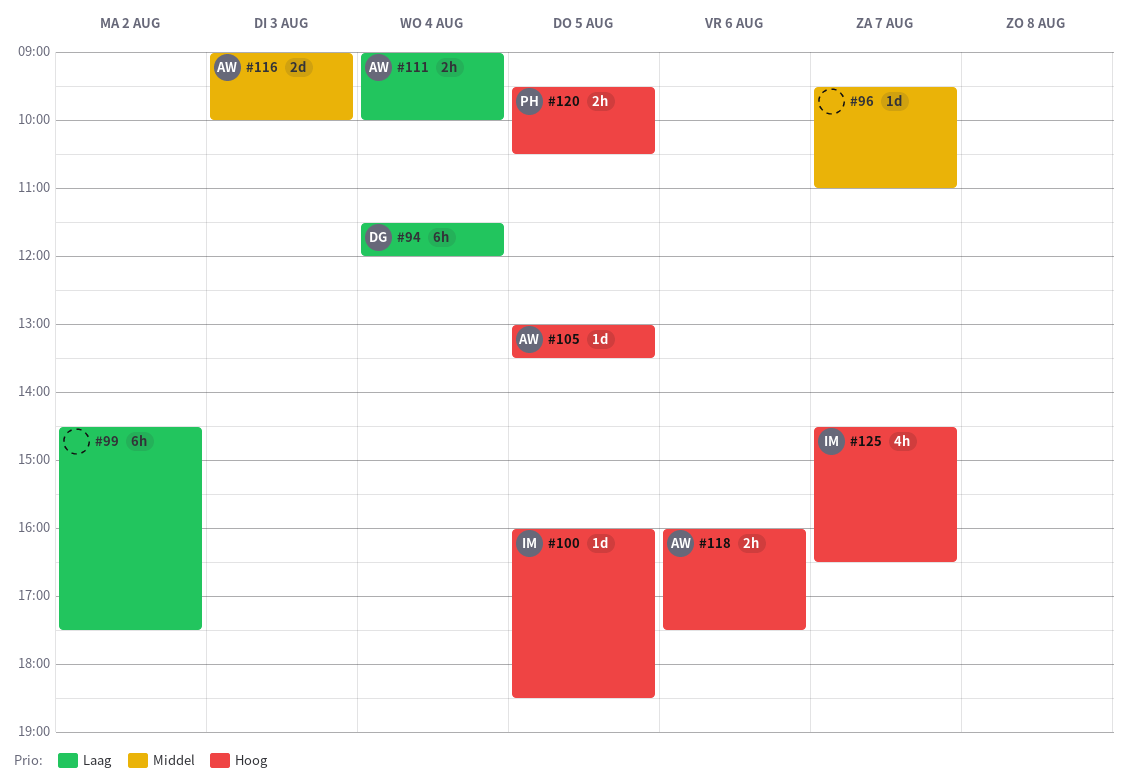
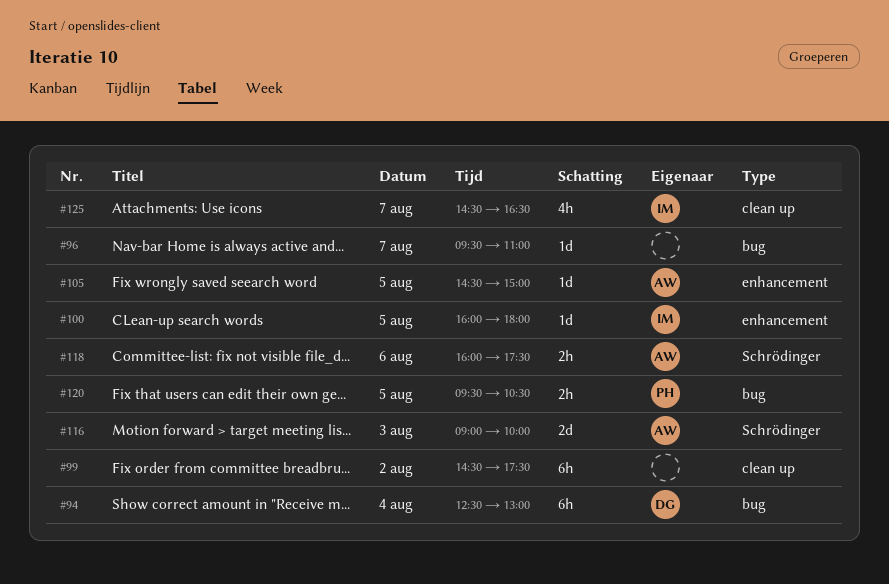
#94, begins: 11:30 -> 12:30
#94, ends: 12:00 -> 13:00
#100, ends: 18:30 -> 18:00
#105, begins: 13:00 -> 14:30
#105, ends: 13:30 -> 15:00
#111: present -> none

